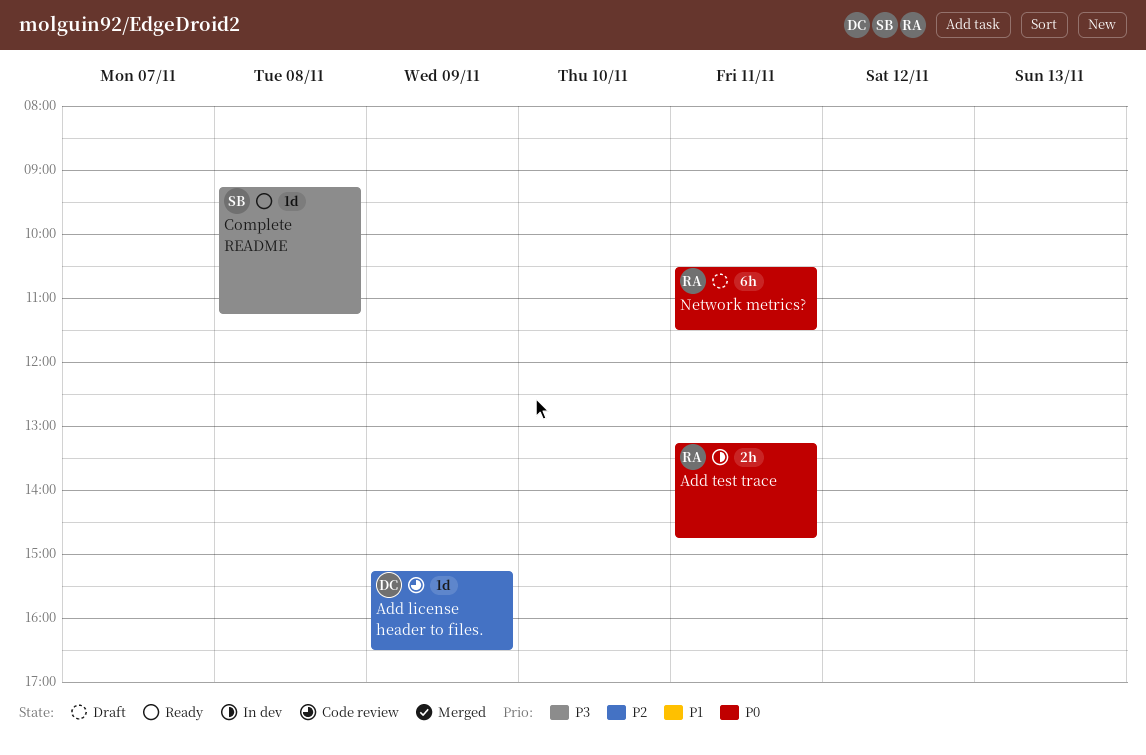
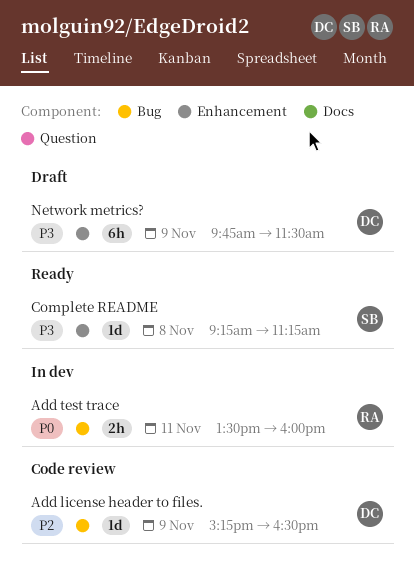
Add test trace, begins: 13:15 -> 13:30
Add test trace, ends: 14:45 -> 16:00
Network metrics?, owner: RA -> DC
Network metrics?, priority: P0 -> P3
Network metrics?, day: Nov 11 -> Nov 9
Network metrics?, begins: 10:30 -> 09:45

